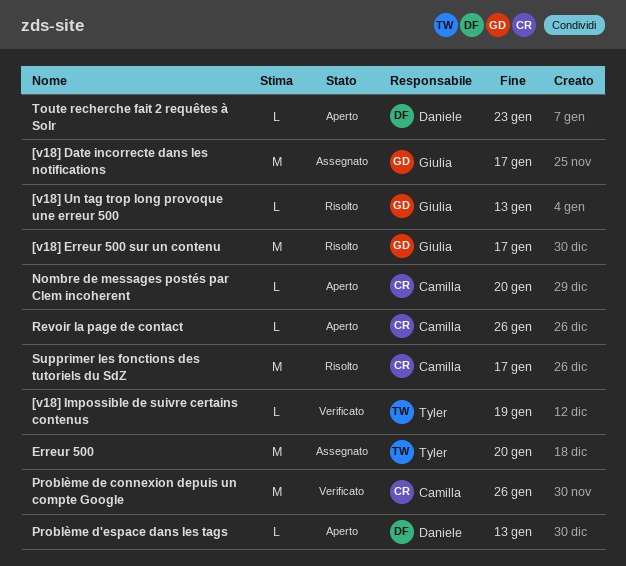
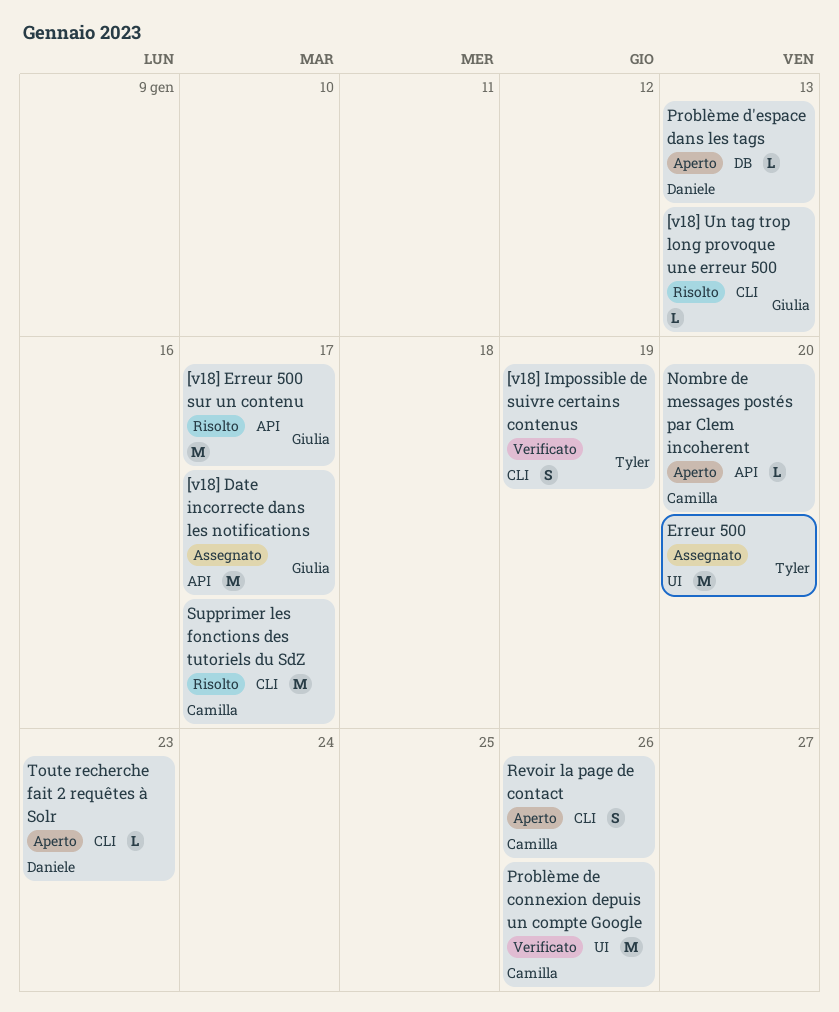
[v18] Impossible de suivre certains contenus, estimate: L -> S
Revoir la page de contact, estimate: L -> S

